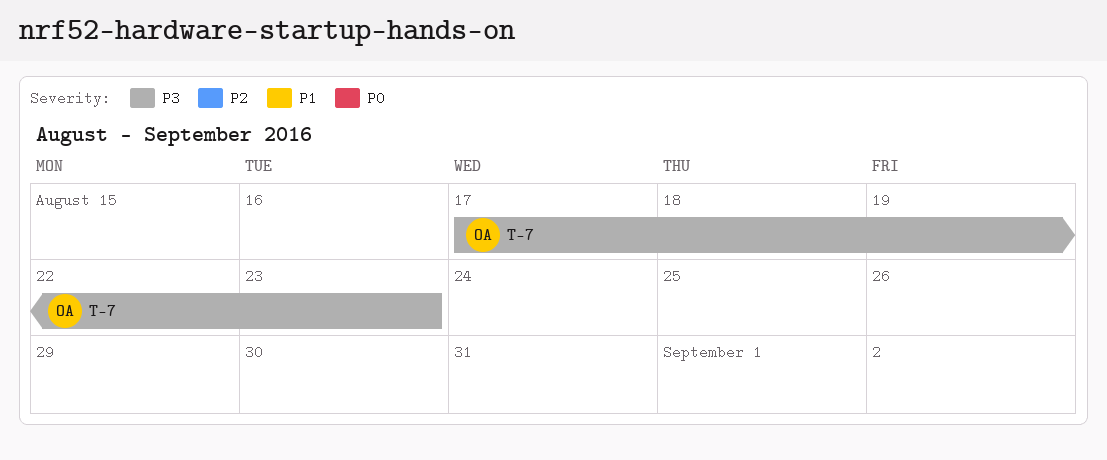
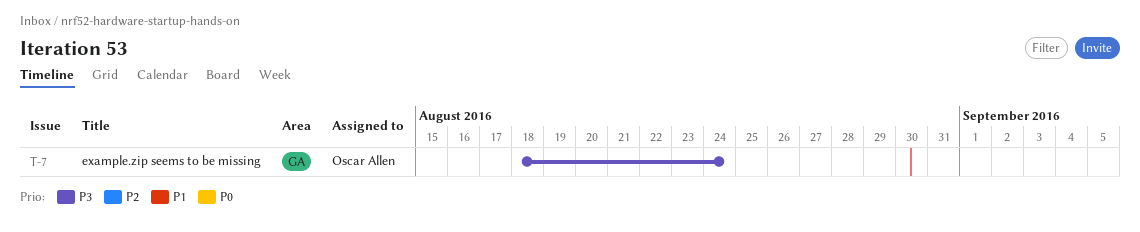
T-7, start: Aug 17 -> Aug 18
T-7, due: Aug 23 -> Aug 24

